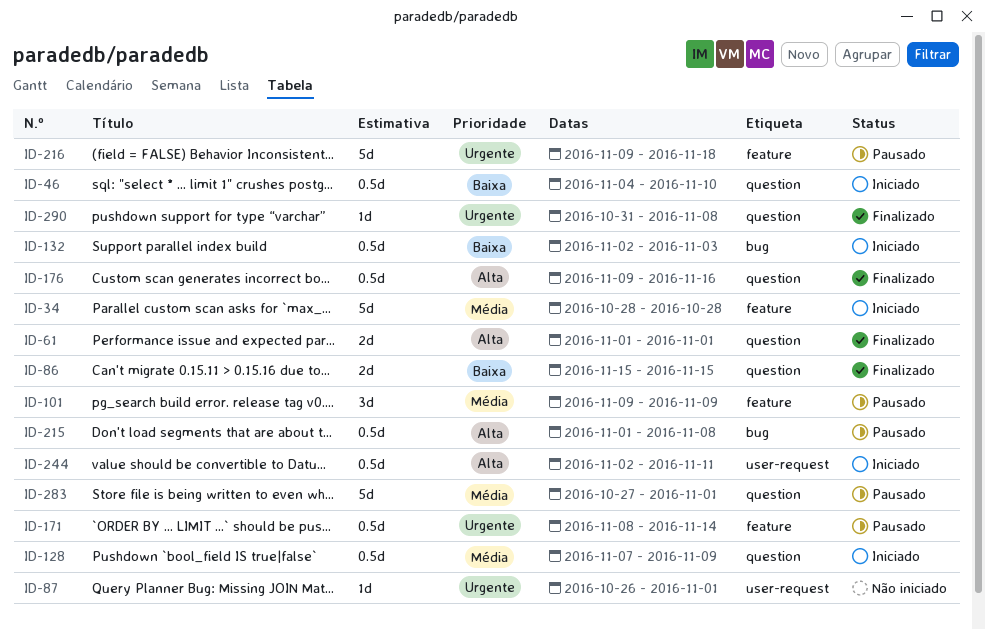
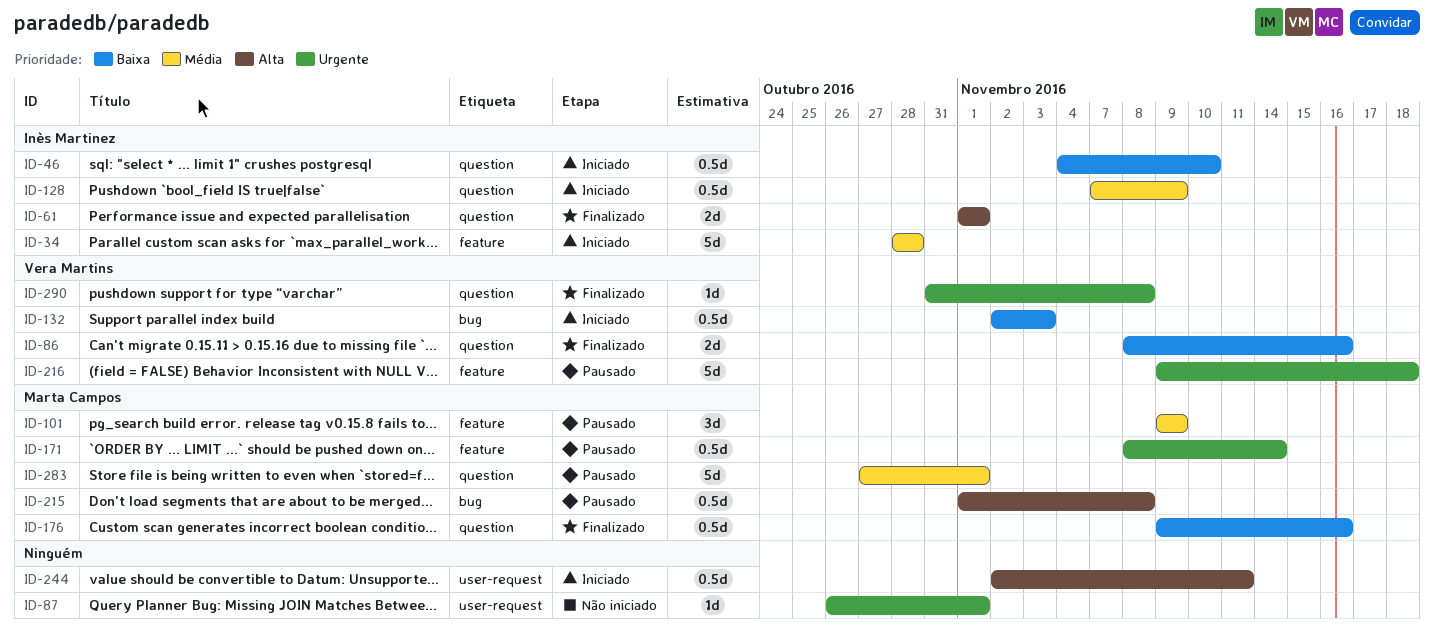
ID-86, start: Nov 15 -> Nov 8
ID-86, due: Nov 15 -> Nov 16
ID-176, priority: Alta -> Baixa

